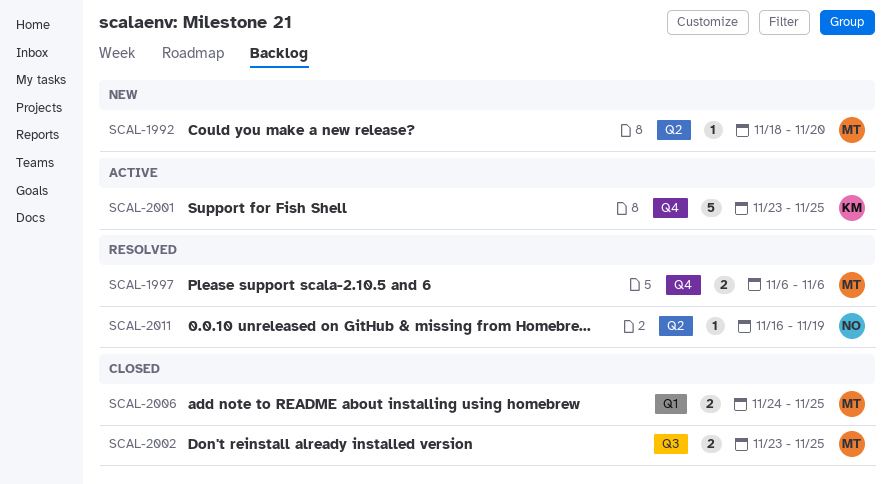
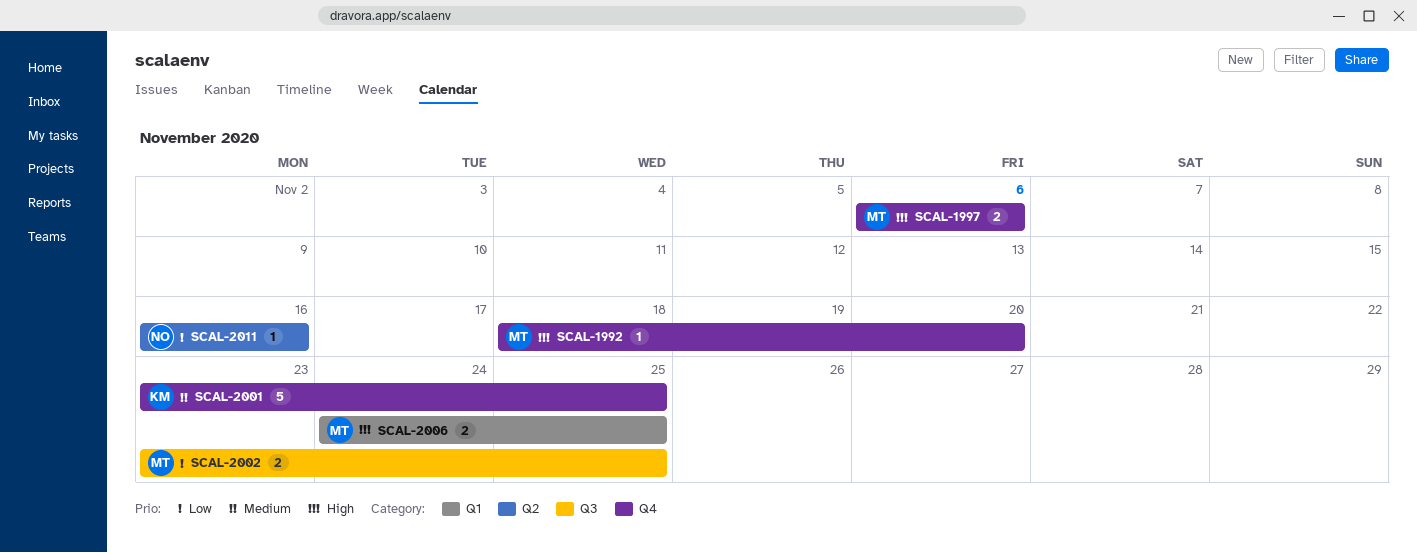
SCAL-1992, label: Q2 -> Q4
SCAL-2011, due: Nov 19 -> Nov 16

